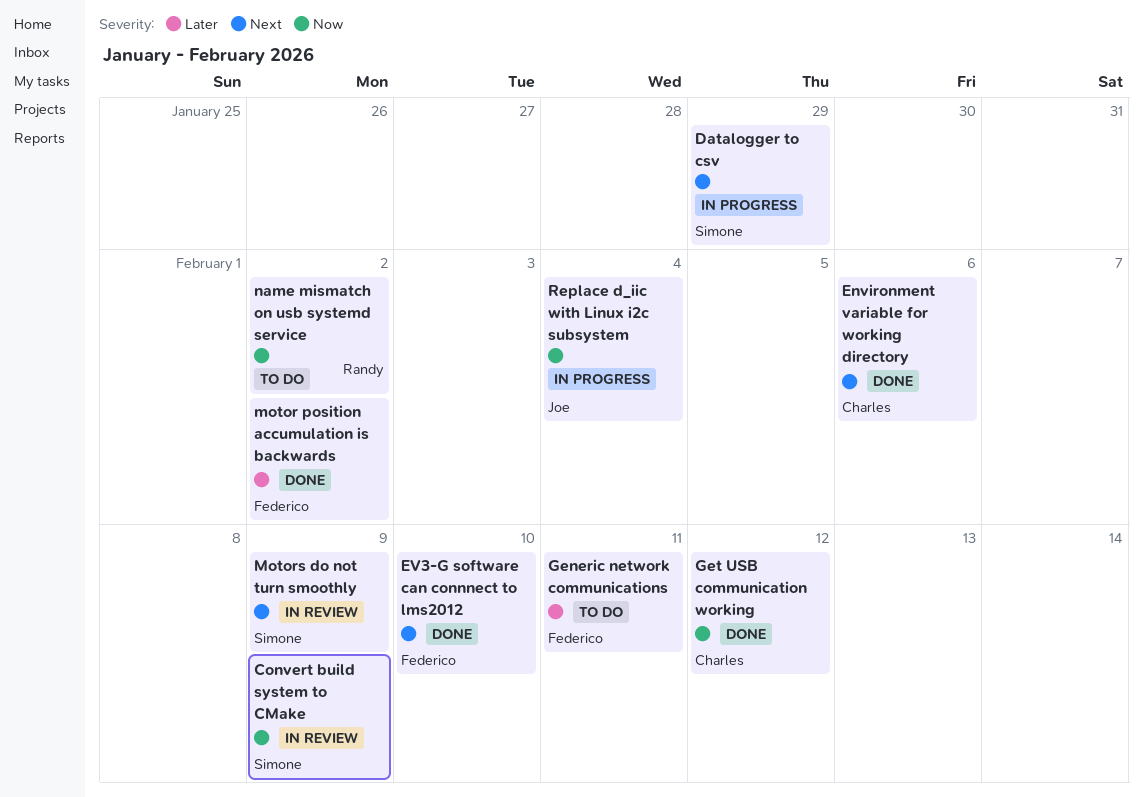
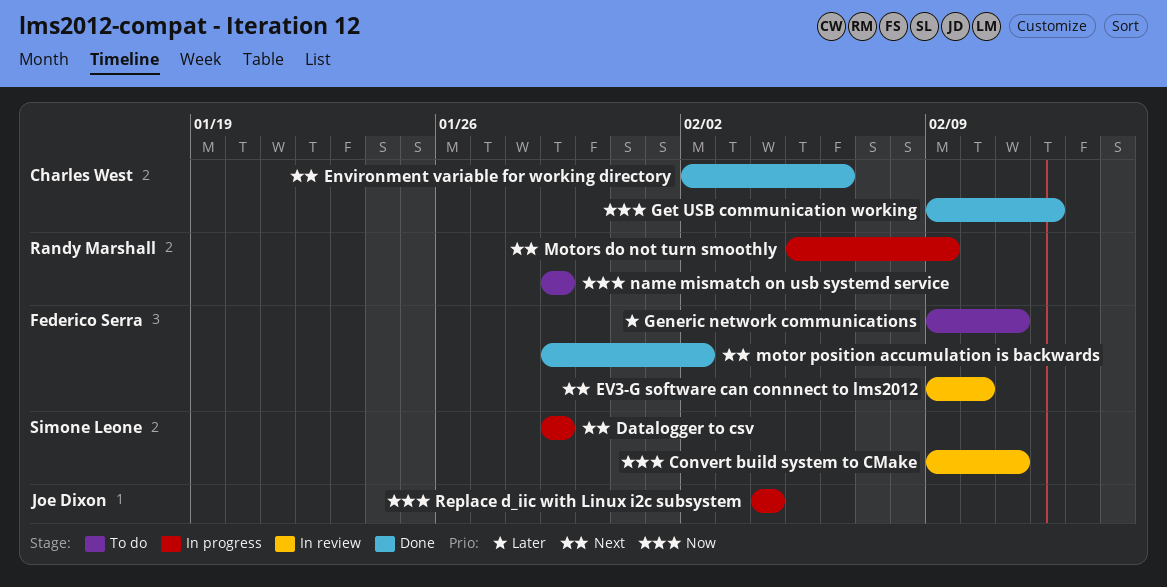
Convert build system to CMake, due: Feb 9 -> Feb 11
EV3-G software can connnect to lms2012, status: Done -> In review
motor position accumulation is backwards, priority: Later -> Next
Motors do not turn smoothly, status: In review -> In progress
Motors do not turn smoothly, owner: Simone Leone -> Randy Marshall
name mismatch on usb systemd service, due: Feb 2 -> Jan 29

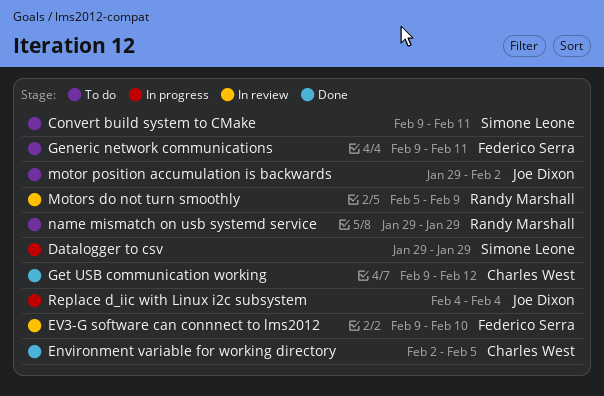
Convert build system to CMake, status: In review -> To do
Environment variable for working directory, due: Feb 6 -> Feb 5
motor position accumulation is backwards, status: Done -> To do
motor position accumulation is backwards, owner: Federico Serra -> Joe Dixon
Motors do not turn smoothly, status: In progress -> In review

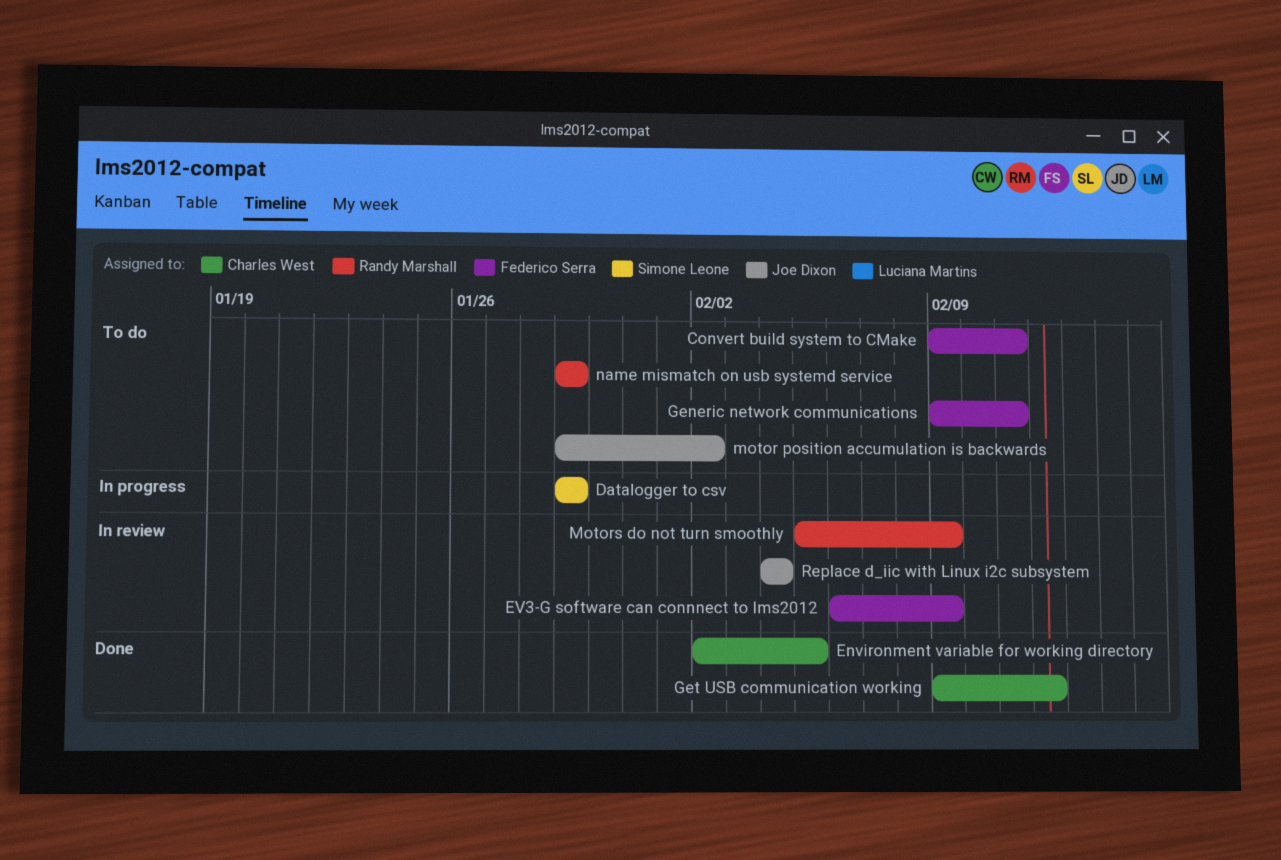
Convert build system to CMake, owner: Simone Leone -> Federico Serra
EV3-G software can connnect to lms2012, start: Feb 9 -> Feb 6
EV3-G software can connnect to lms2012, due: Feb 10 -> Feb 9
Replace d_iic with Linux i2c subsystem, status: In progress -> In review

